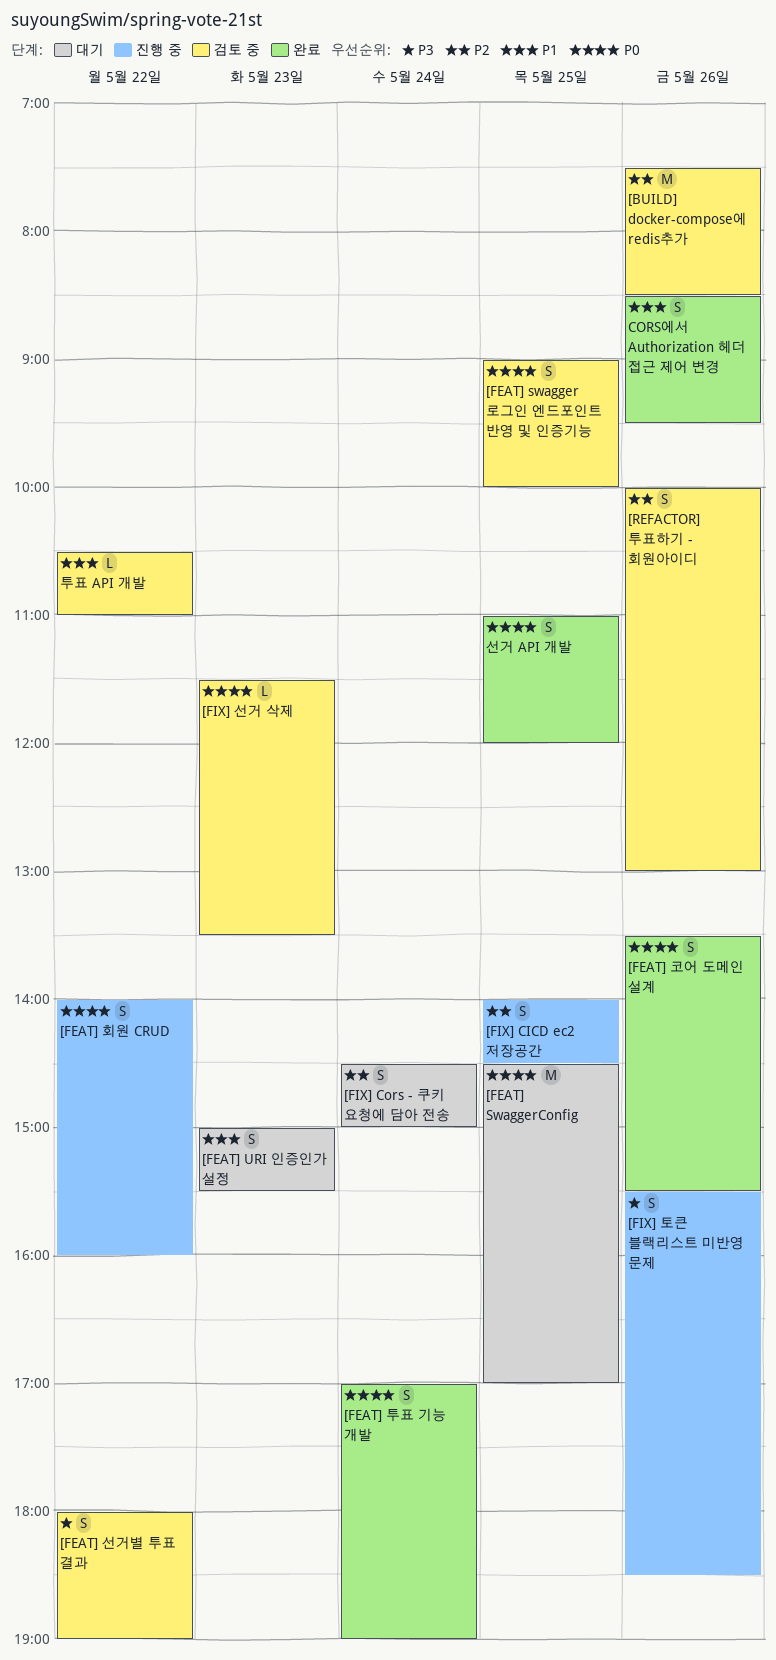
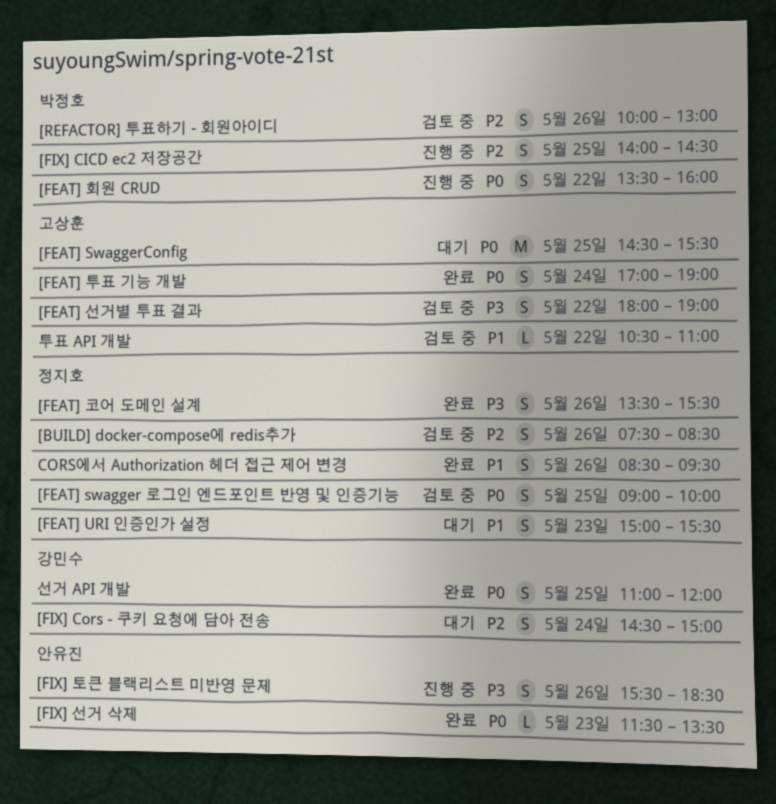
[BUILD] docker-compose에 redis추가, estimate: M -> S
[FEAT] SwaggerConfig, ends: 17:00 -> 15:30
[FEAT] 코어 도메인 설계, priority: P0 -> P3
[FEAT] 회원 CRUD, begins: 14:00 -> 13:30
[FIX] 선거 삭제, status: 검토 중 -> 완료

